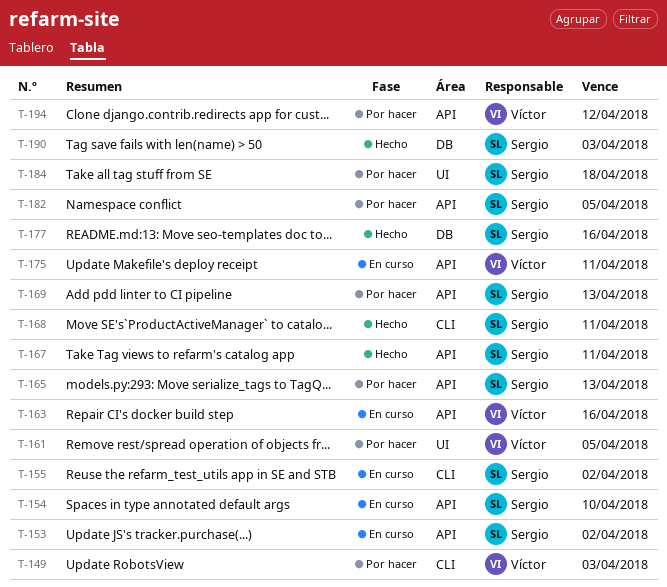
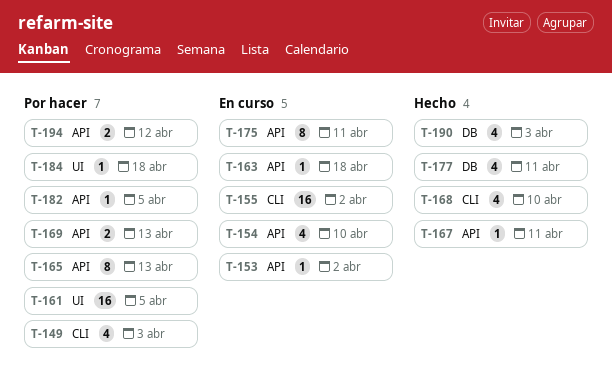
T-163, due: Apr 16 -> Apr 18
T-168, due: Apr 11 -> Apr 10
T-177, due: Apr 16 -> Apr 11

